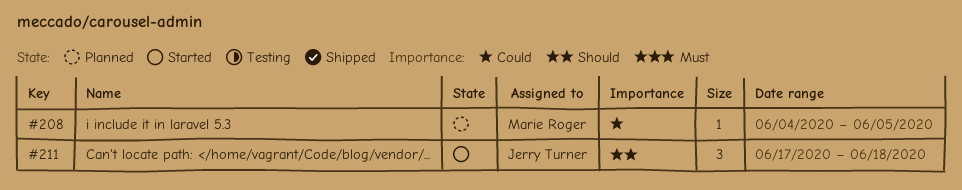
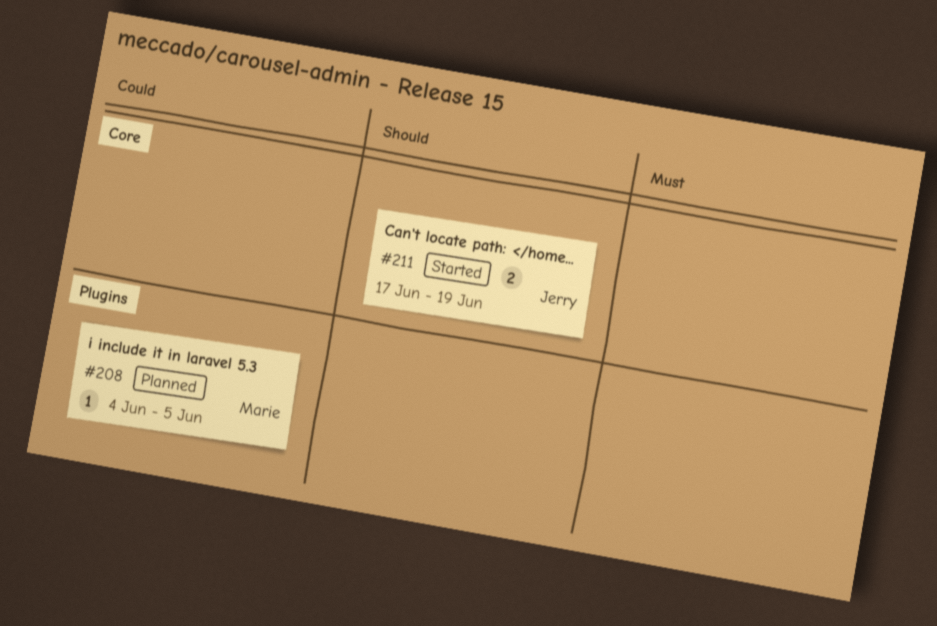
#211, estimate: 3 -> 2
#211, due: Jun 18 -> Jun 19

